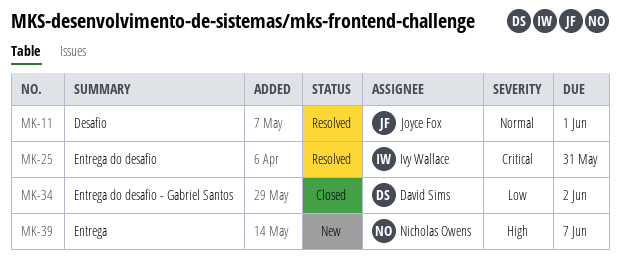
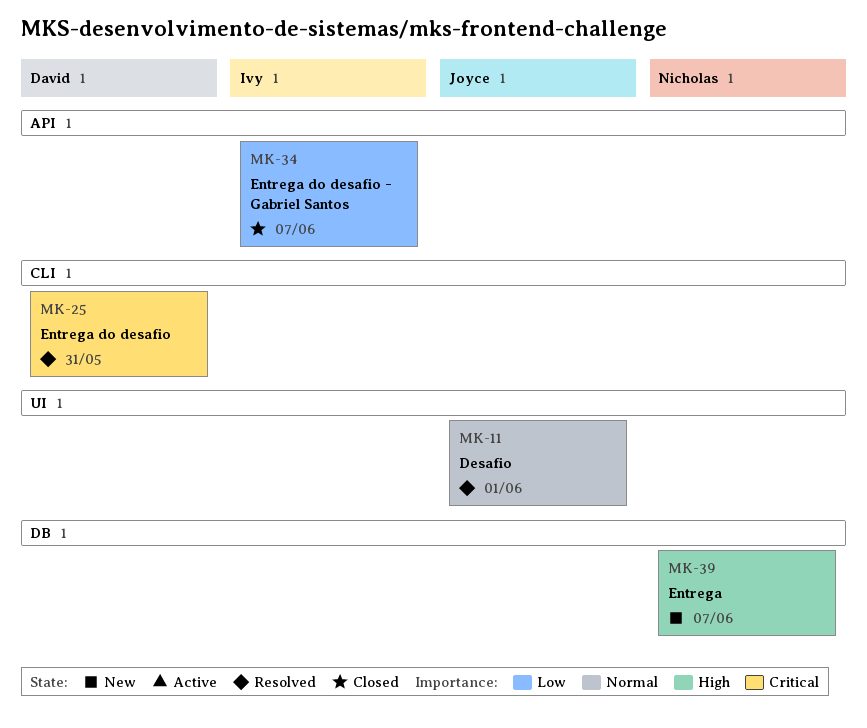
MK-25, owner: Ivy Wallace -> David Sims
MK-34, owner: David Sims -> Ivy Wallace
MK-34, due: Jun 2 -> Jun 7

